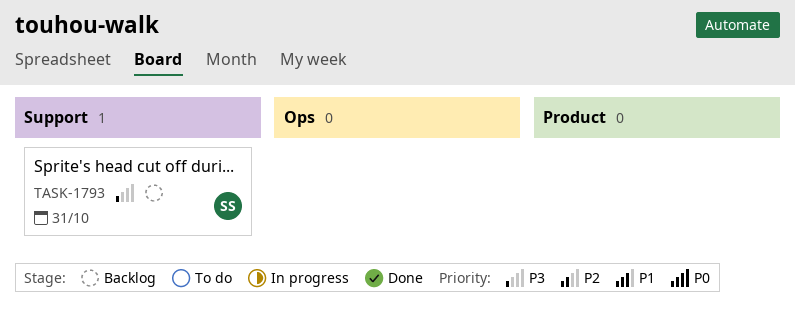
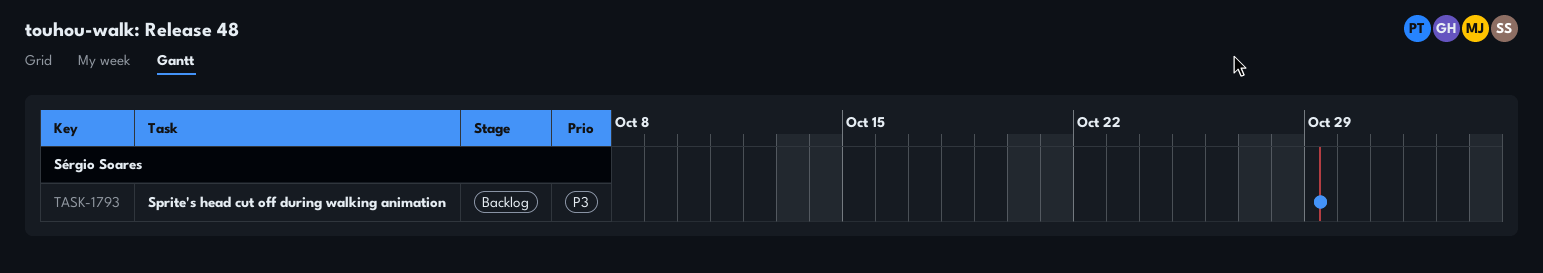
TASK-1793, due: Oct 31 -> Oct 29

